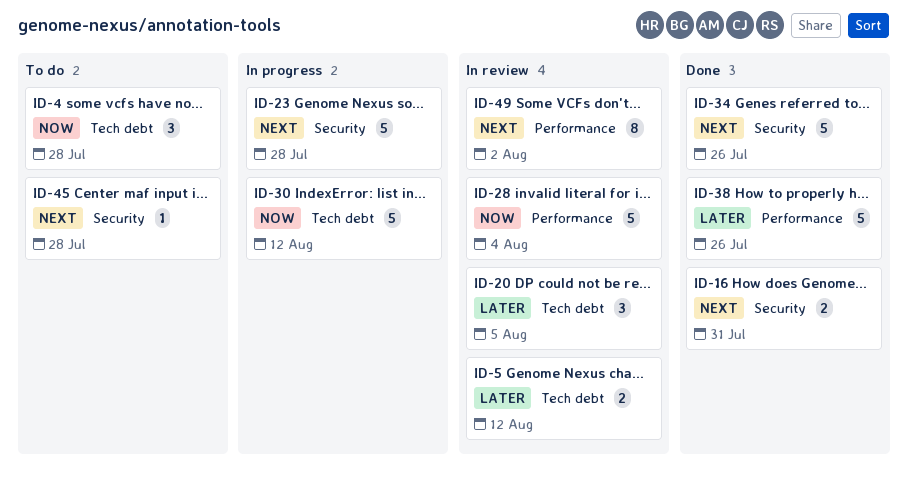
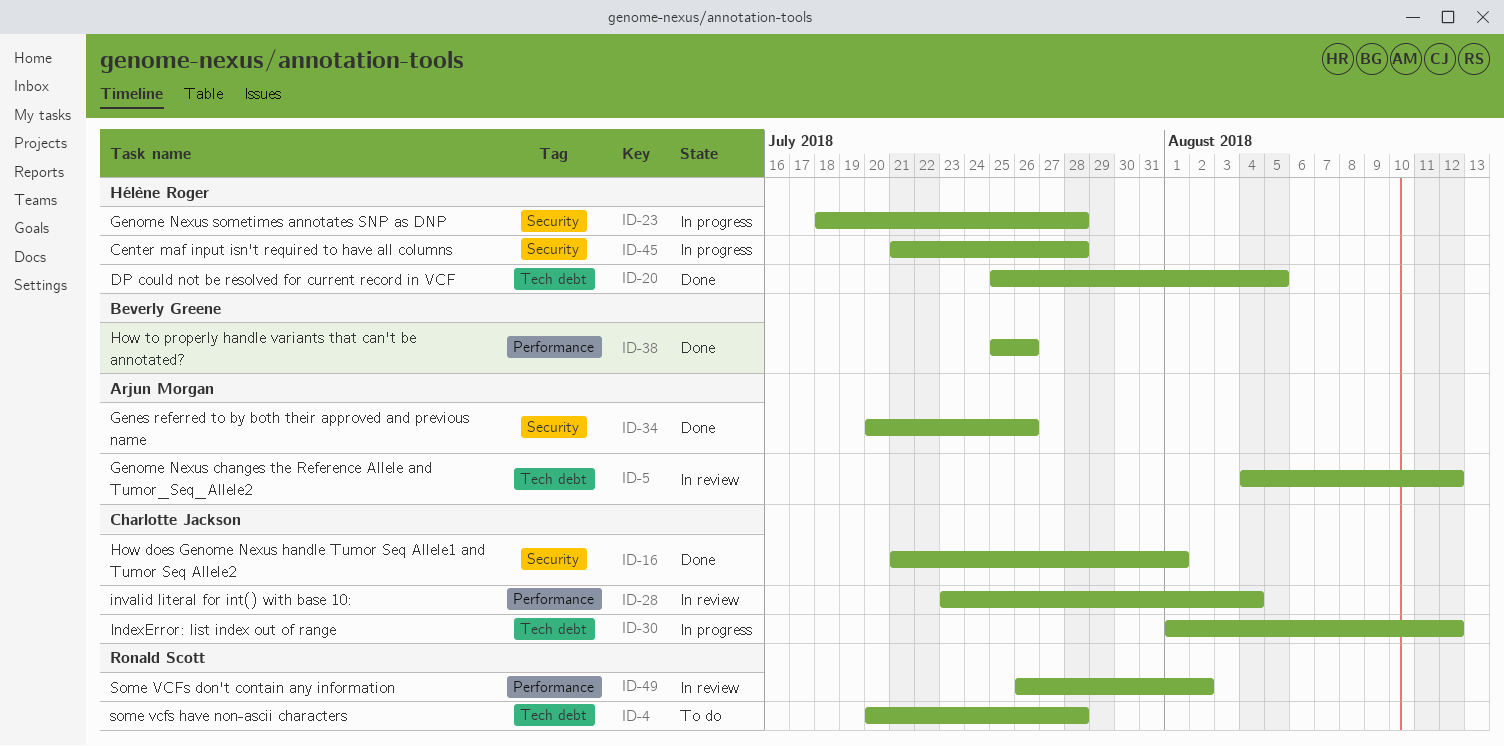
ID-16, due: Jul 31 -> Aug 1
ID-20, status: In review -> Done
ID-45, status: To do -> In progress

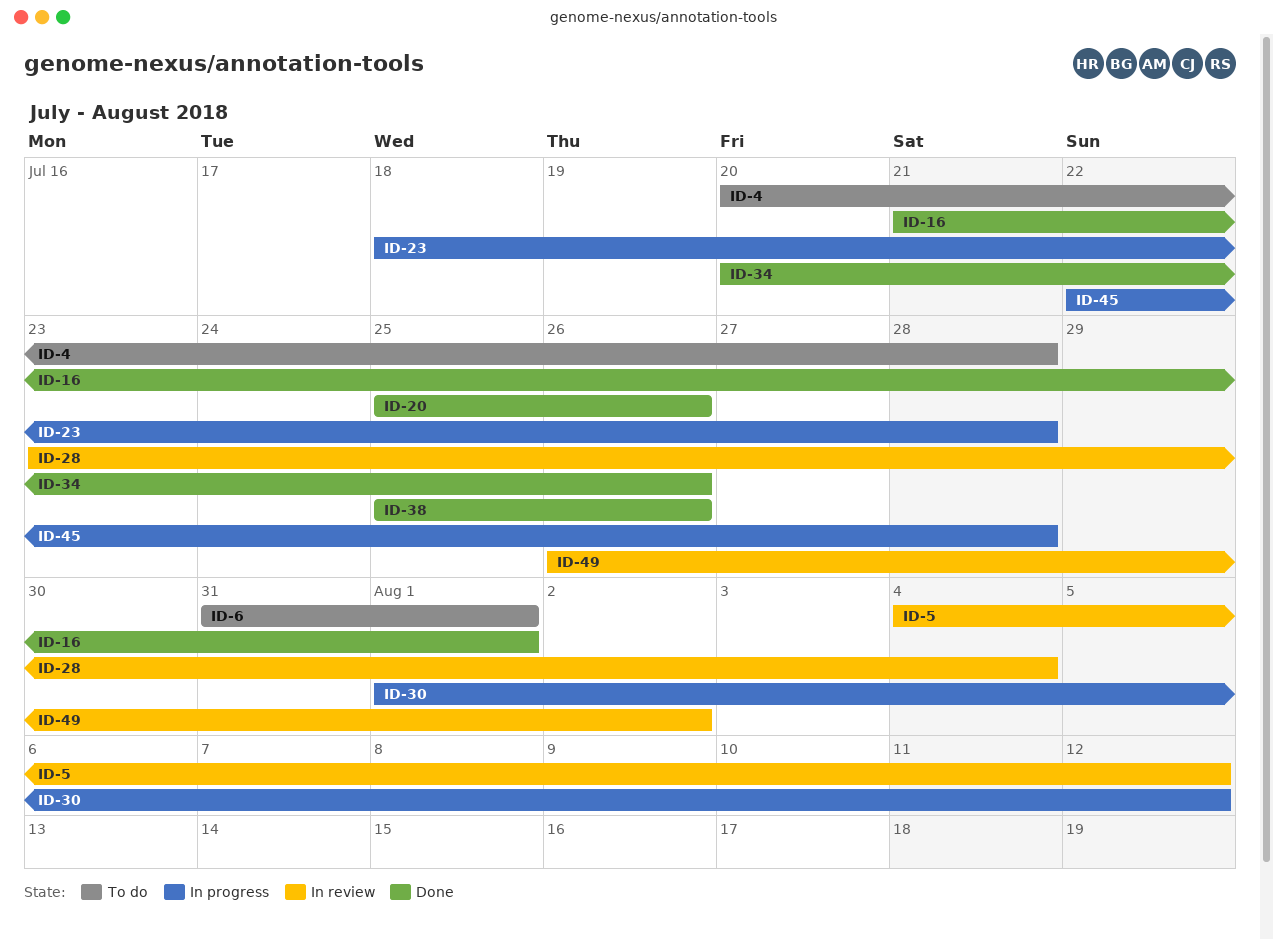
ID-6: none -> present
ID-20, due: Aug 5 -> Jul 26
ID-45, start: Jul 21 -> Jul 22

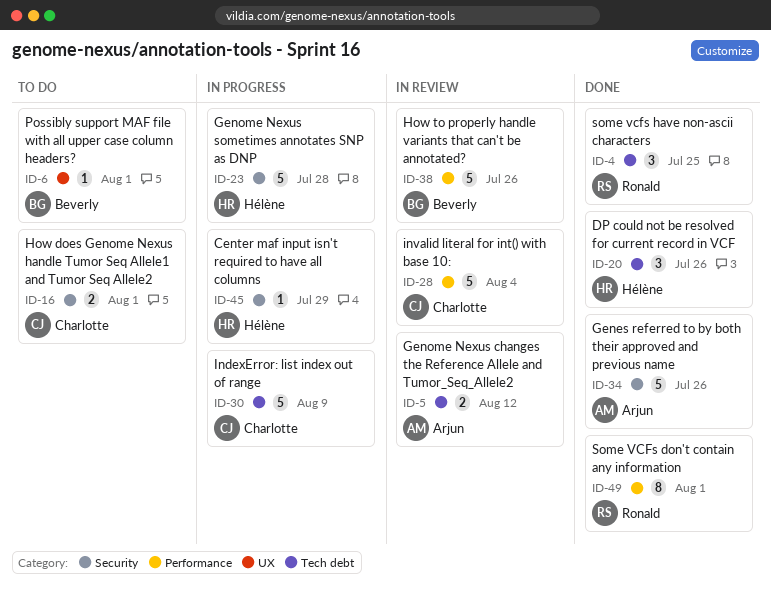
ID-4, status: To do -> Done
ID-4, due: Jul 28 -> Jul 25
ID-16, status: Done -> To do
ID-30, due: Aug 12 -> Aug 9
ID-38, status: Done -> In review
ID-45, due: Jul 28 -> Jul 29
ID-49, status: In review -> Done
ID-49, due: Aug 2 -> Aug 1

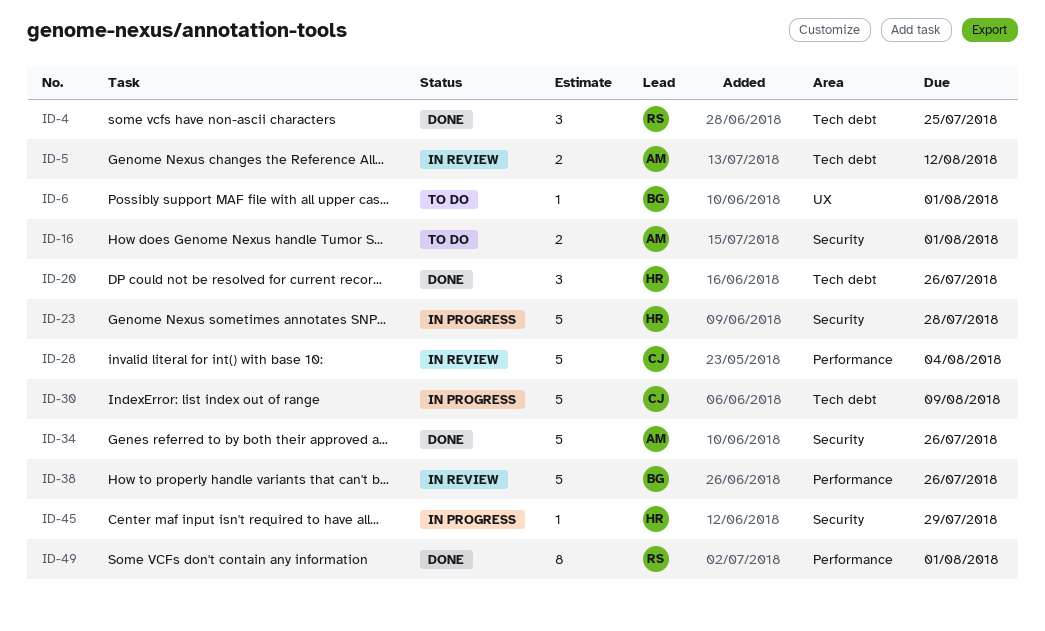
ID-16, owner: Charlotte -> Arjun

